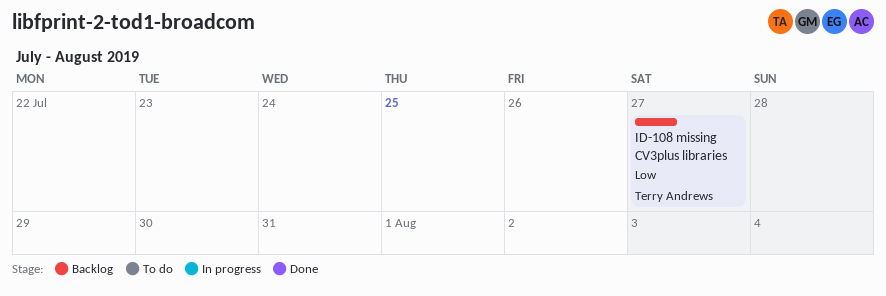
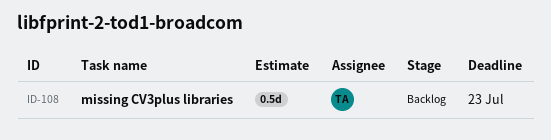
ID-108, due: Jul 27 -> Jul 23

